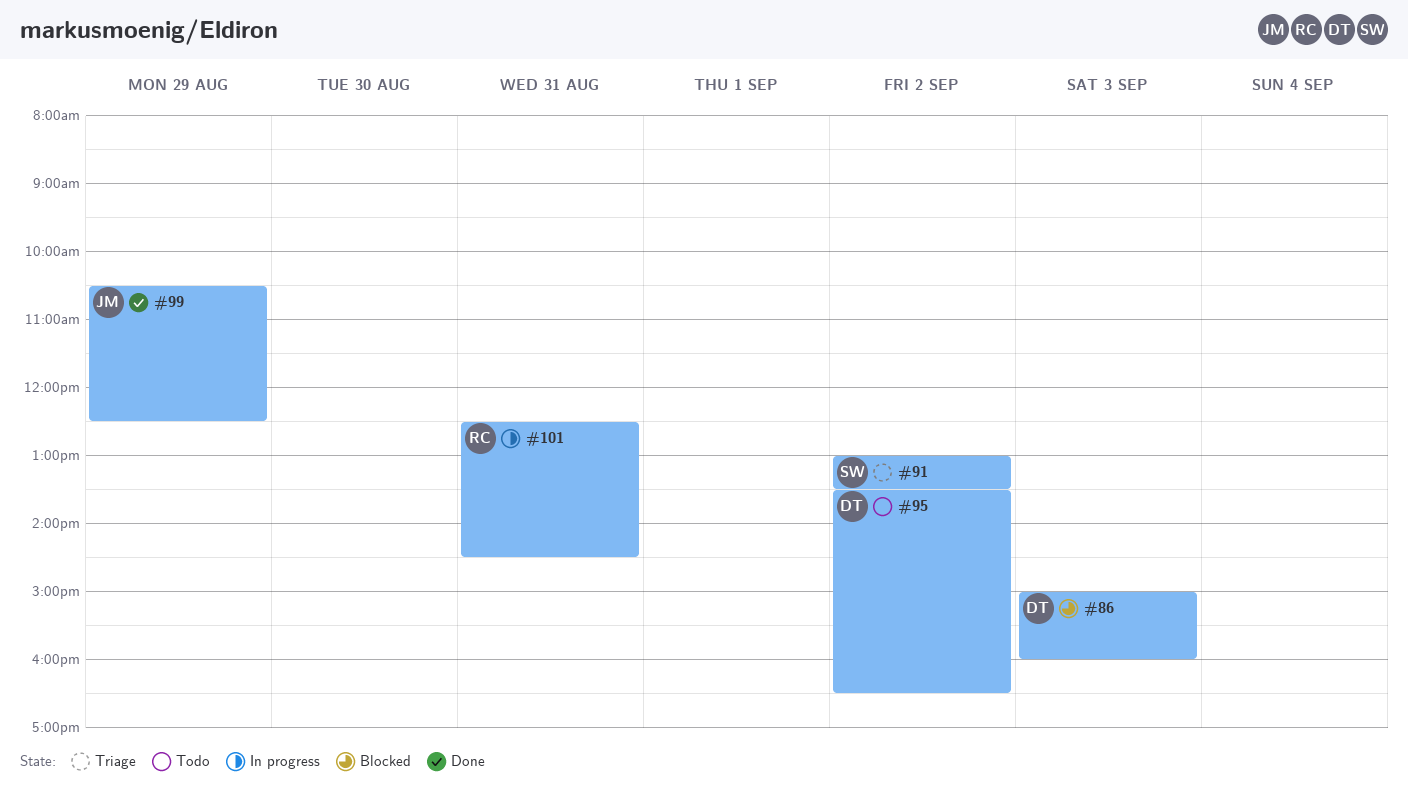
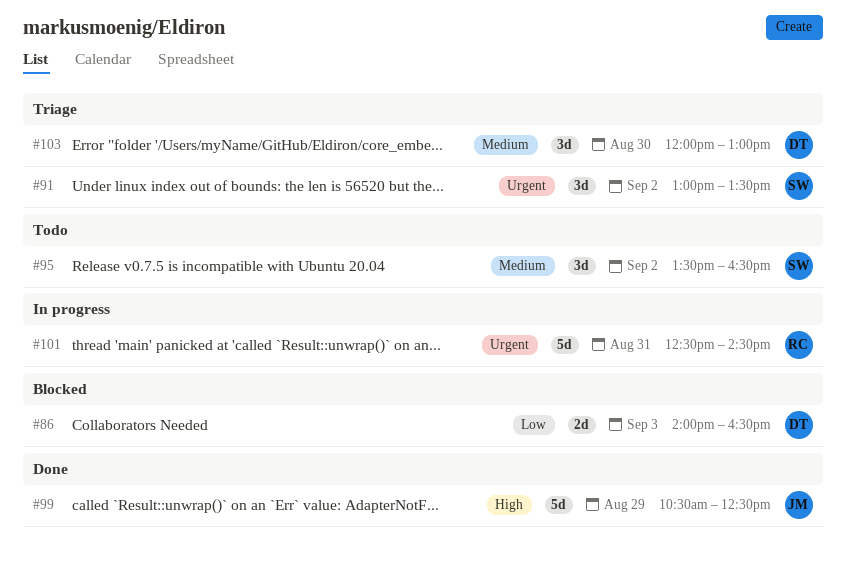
#86, begins: 15:00 -> 14:00
#86, ends: 16:00 -> 16:30
#95, owner: DT -> SW
#103: none -> present

